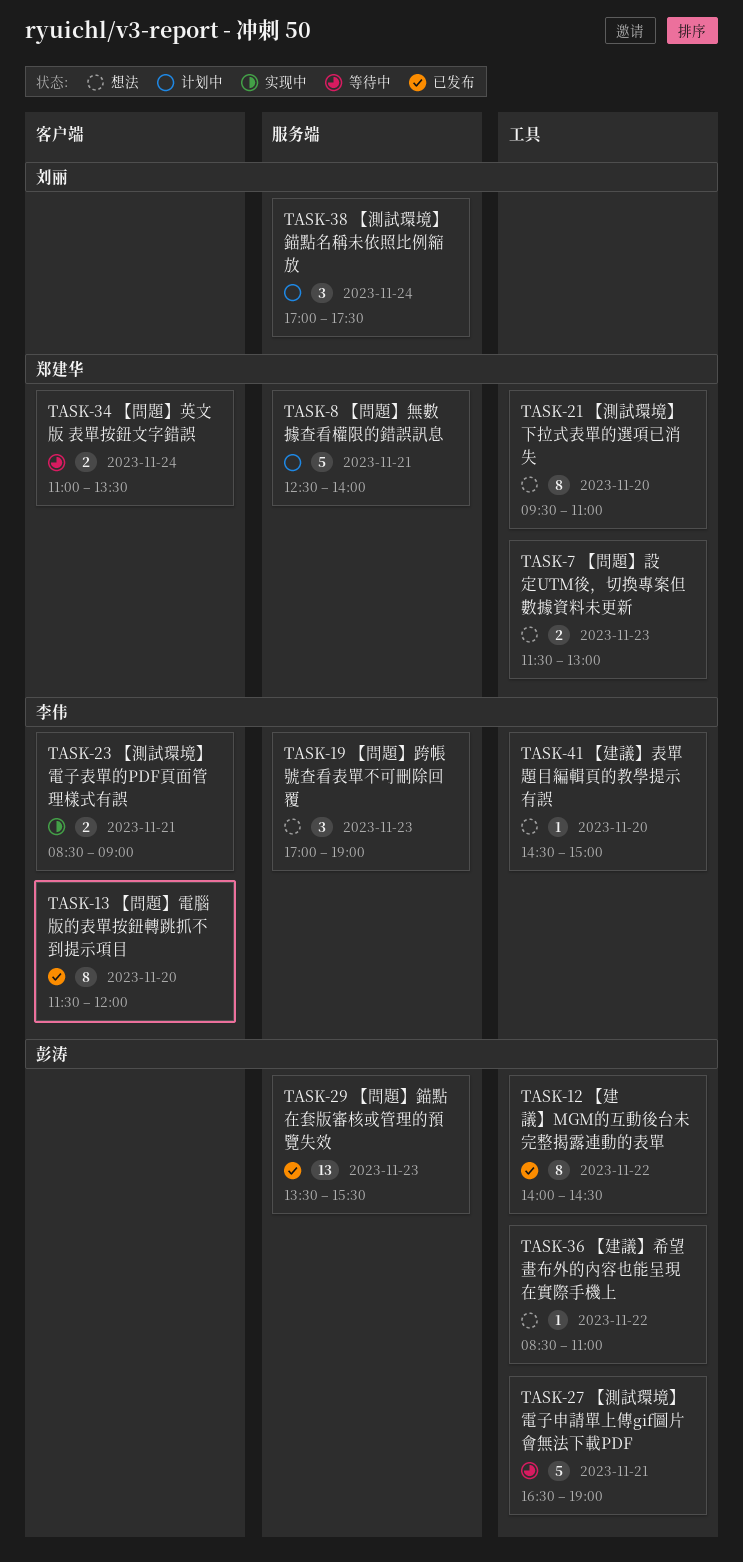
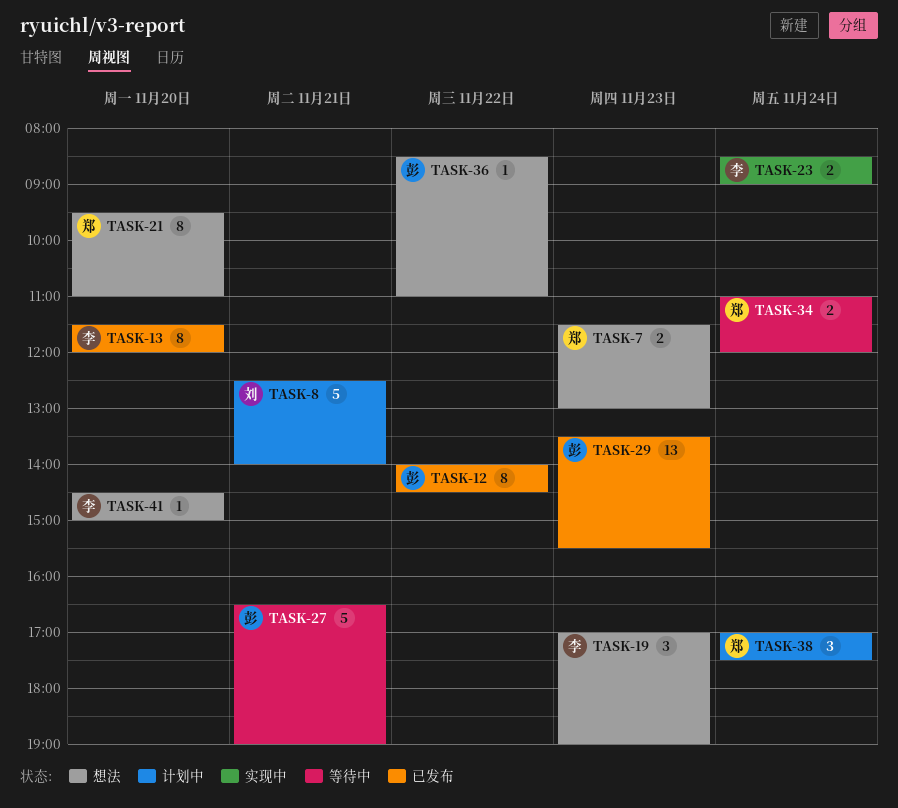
TASK-8, owner: 郑建华 -> 刘丽
TASK-23, day: Nov 21 -> Nov 24
TASK-34, ends: 13:30 -> 12:00
TASK-38, owner: 刘丽 -> 郑建华

